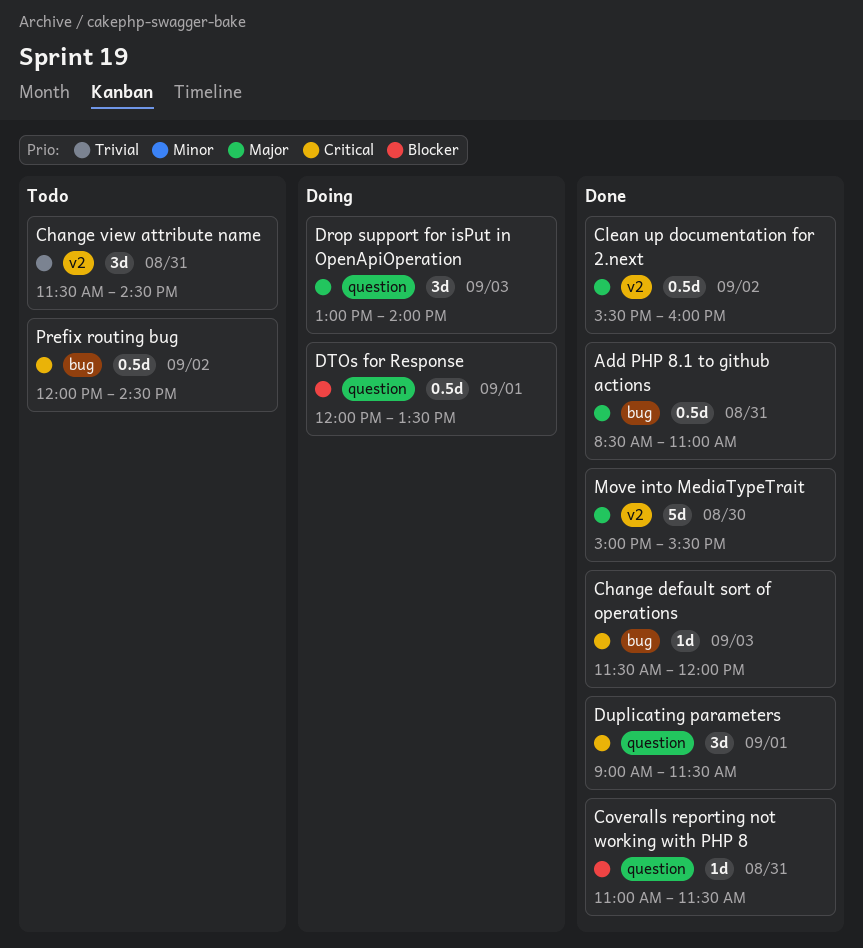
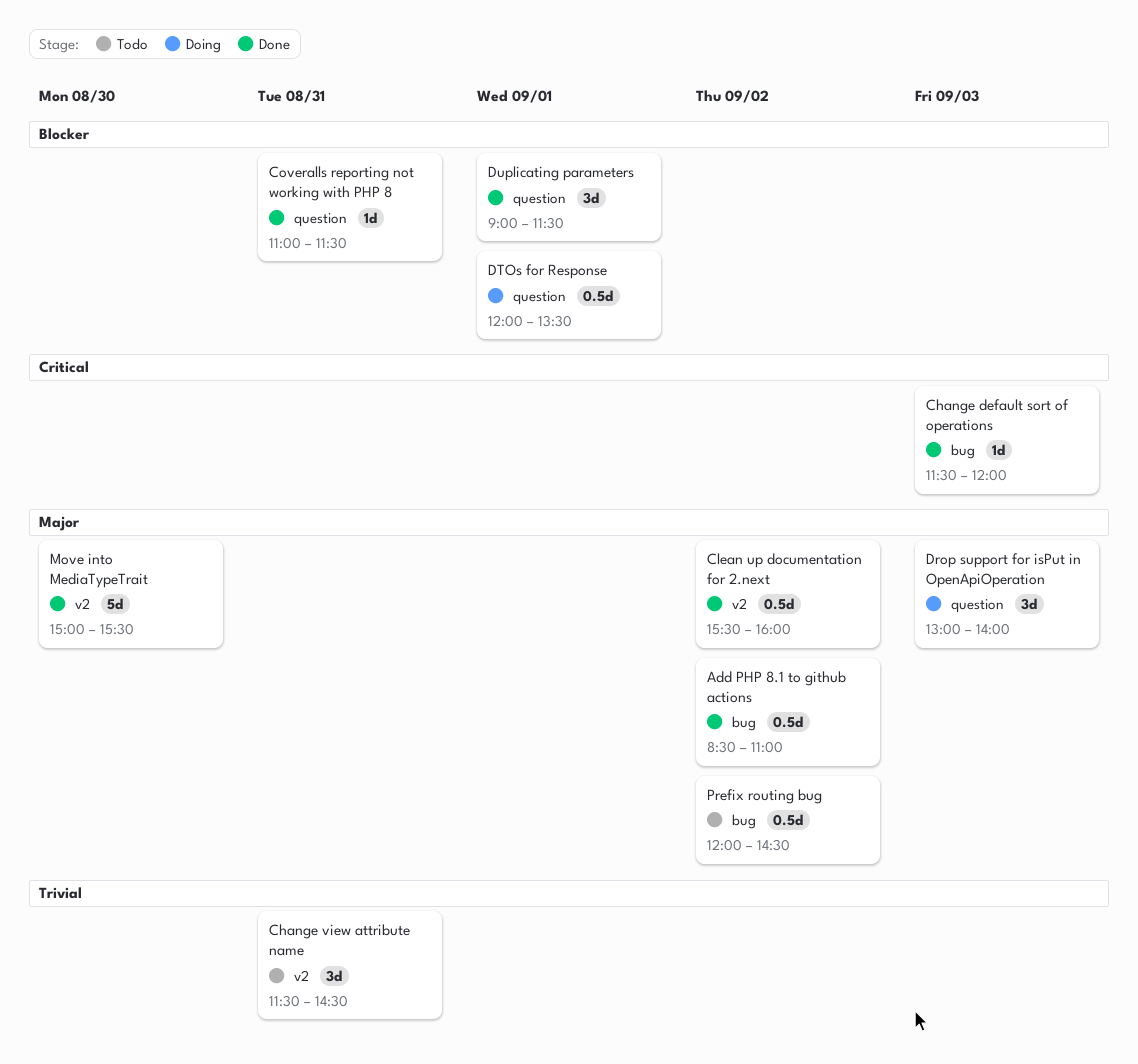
Add PHP 8.1 to github actions, day: Aug 31 -> Sep 2
Duplicating parameters, priority: Critical -> Blocker
Prefix routing bug, priority: Critical -> Major

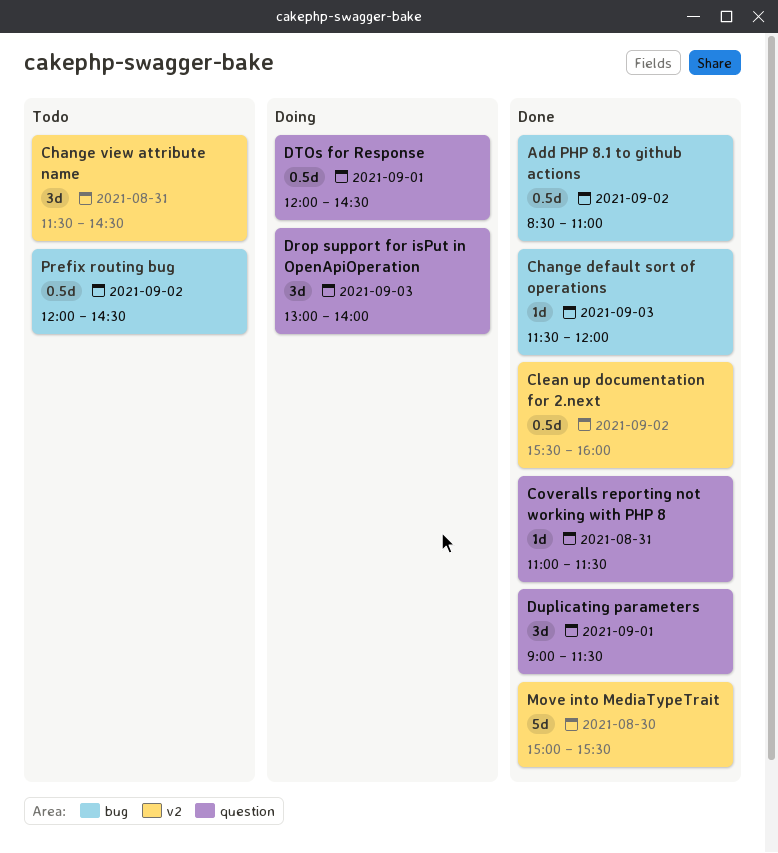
DTOs for Response, ends: 13:30 -> 14:30

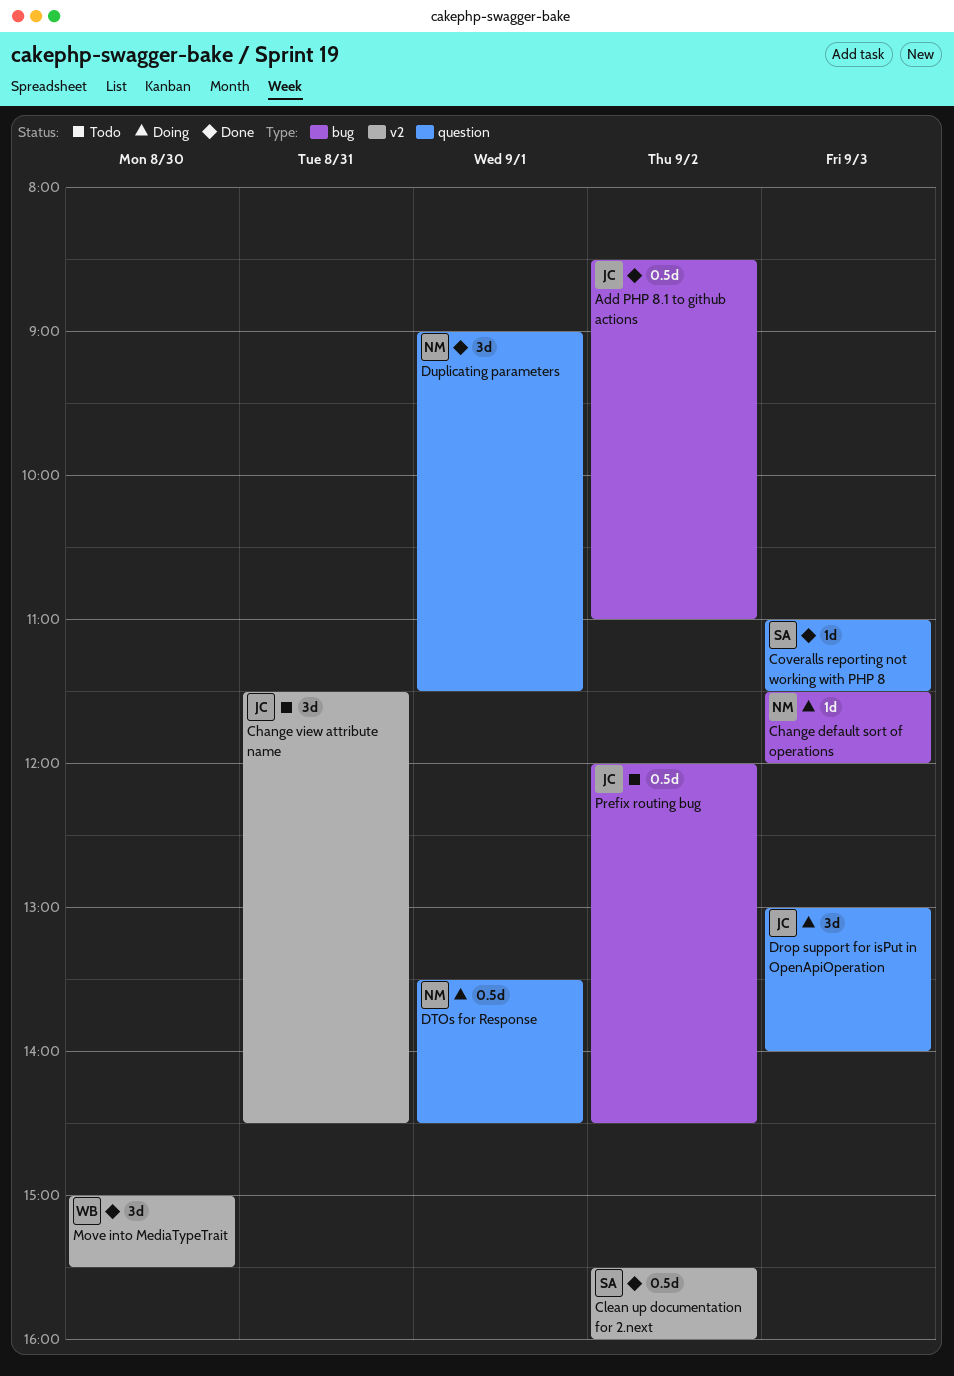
Change default sort of operations, status: Done -> Doing
Coveralls reporting not working with PHP 8, day: Aug 31 -> Sep 3
DTOs for Response, begins: 12:00 -> 13:30
Move into MediaTypeTrait, estimate: 5d -> 3d

